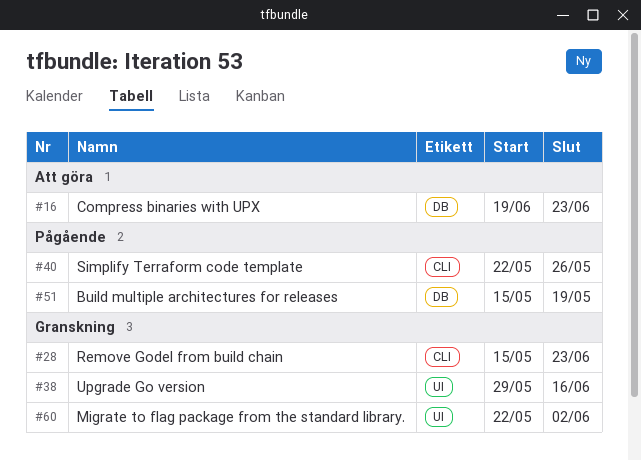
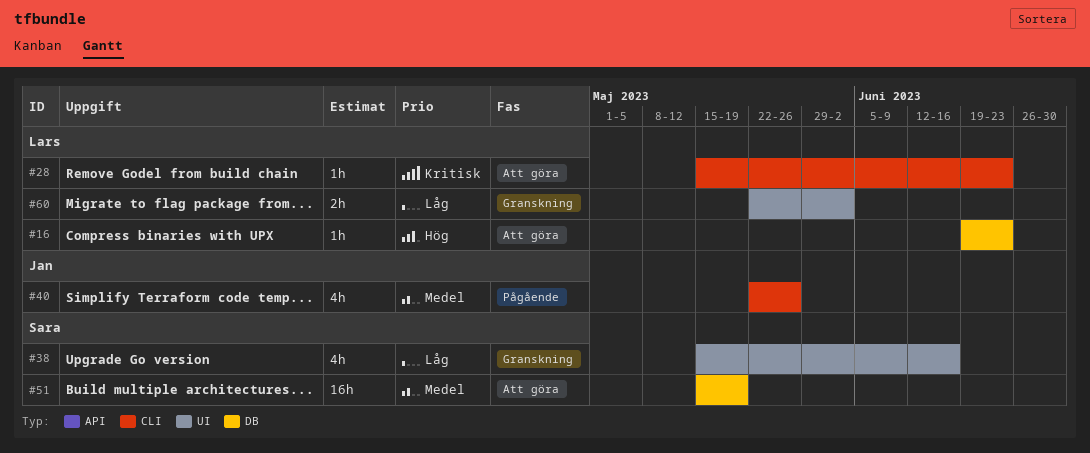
#28, status: Granskning -> Att göra
#38, start: May 29 -> May 15
#51, status: Pågående -> Att göra

